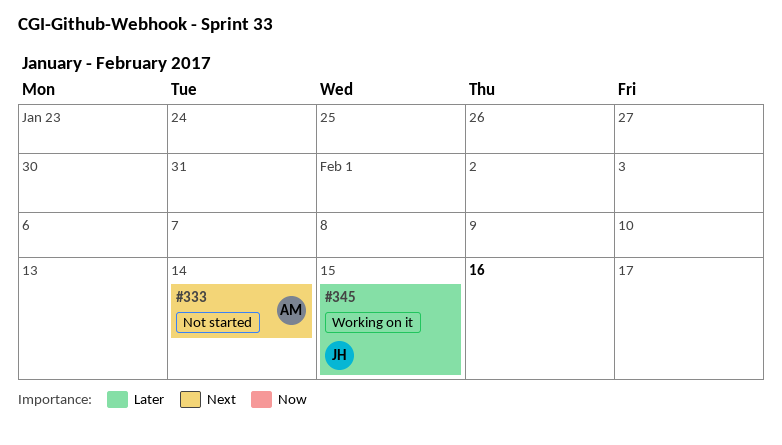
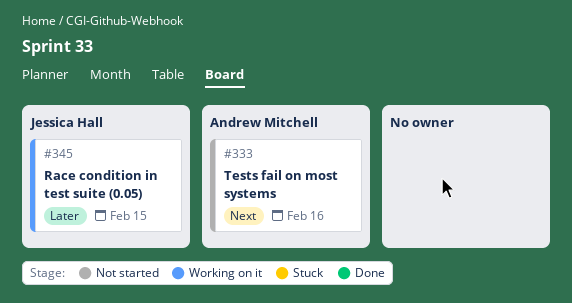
#333, due: Feb 14 -> Feb 16

